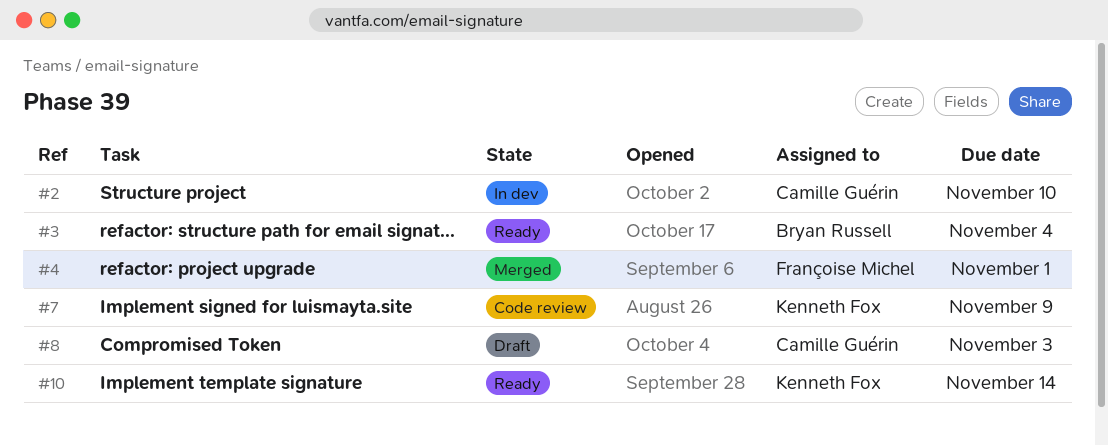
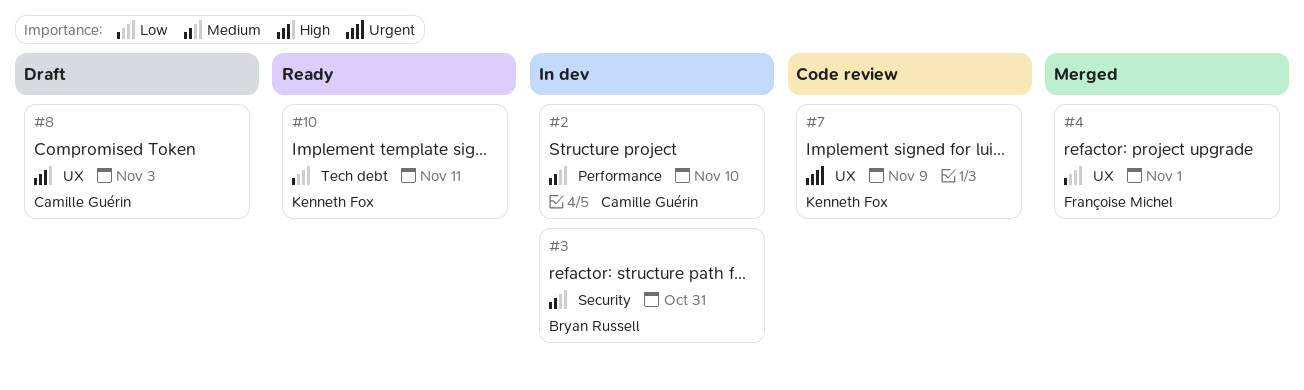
#3, status: Ready -> In dev
#3, due: Nov 4 -> Oct 31
#10, due: Nov 14 -> Nov 11

